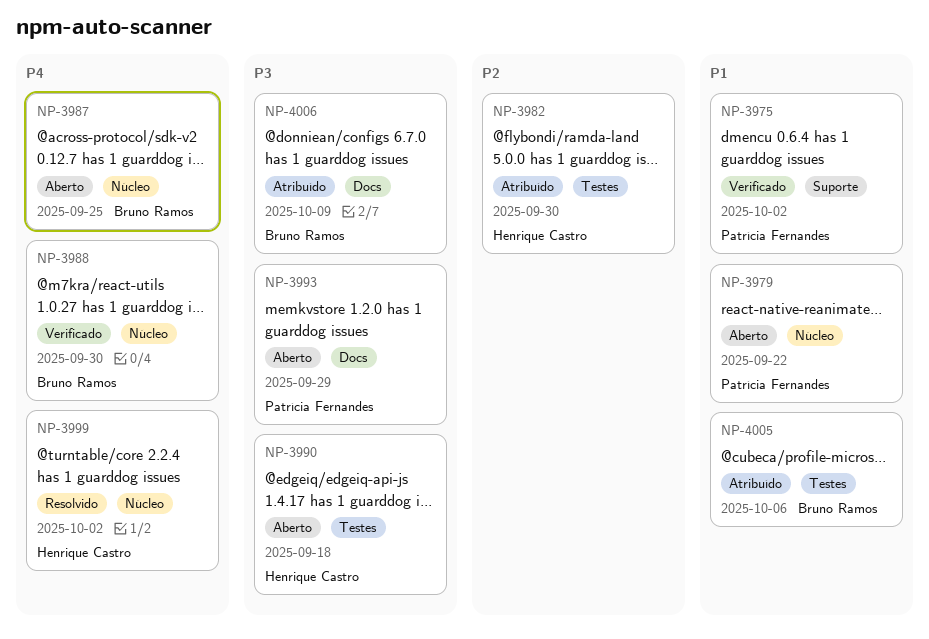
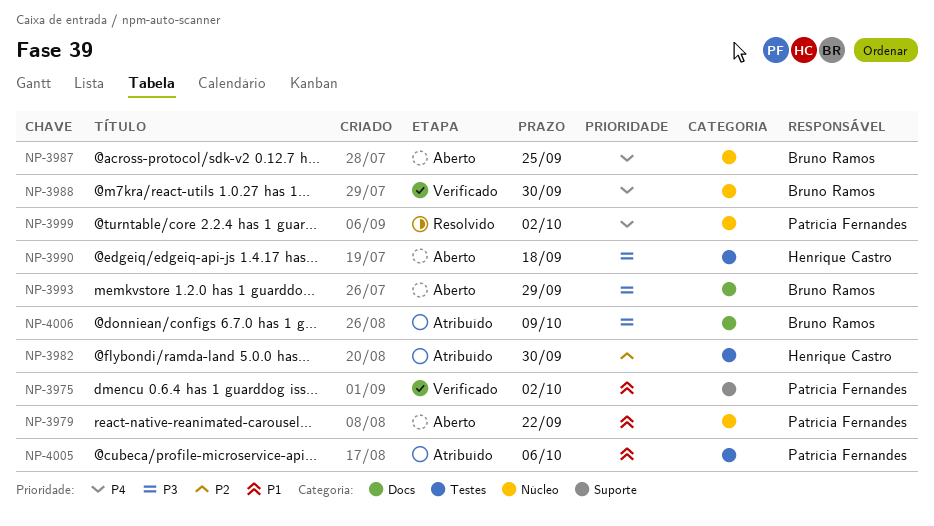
NP-3993, owner: Patrícia Fernandes -> Bruno Ramos
NP-3999, owner: Henrique Castro -> Patrícia Fernandes
NP-4005, owner: Bruno Ramos -> Patrícia Fernandes

